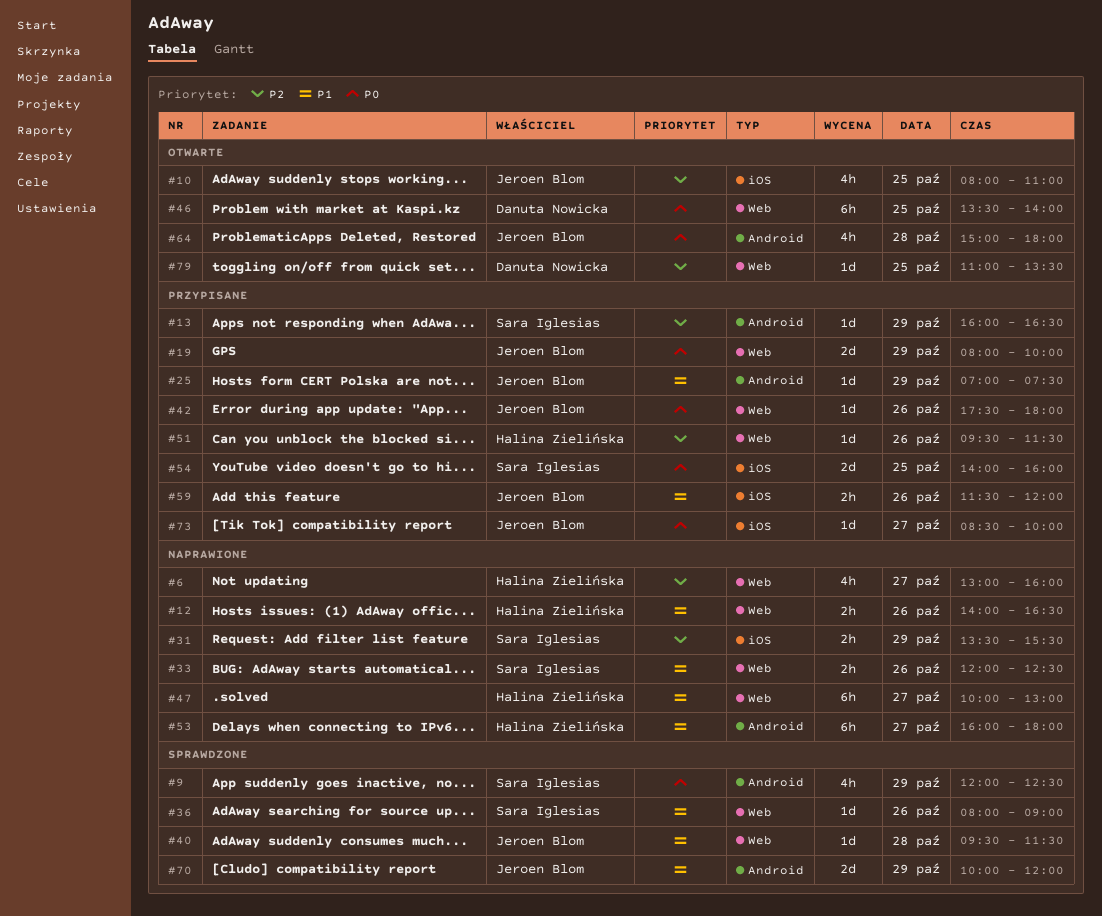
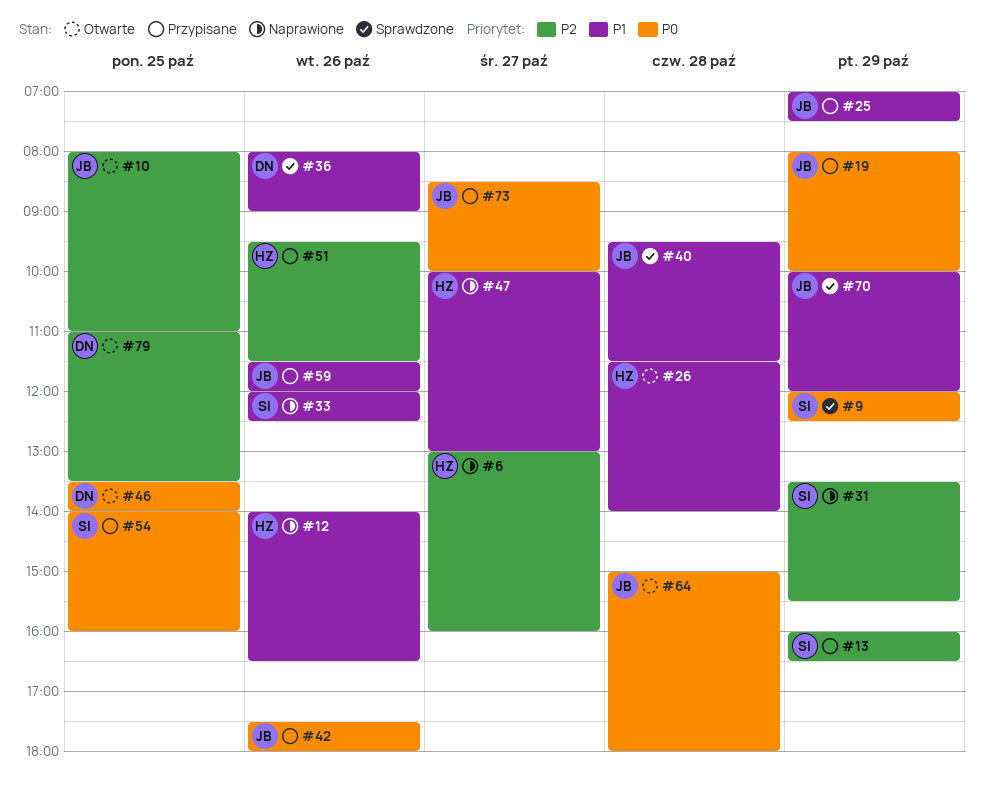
#26: none -> present
#36, owner: Sara Iglesias -> Danuta Nowicka
#53: present -> none

